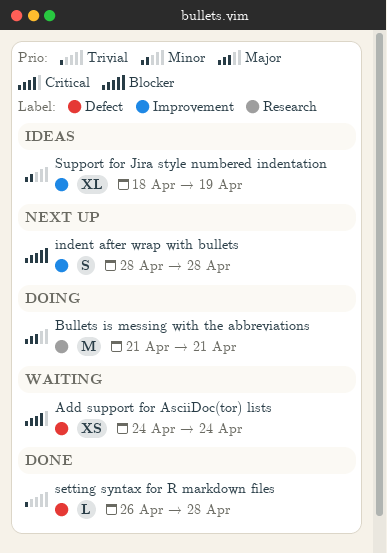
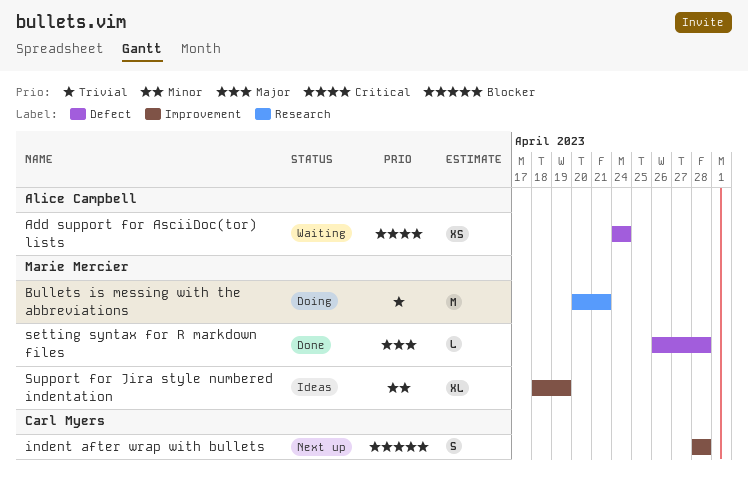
Bullets is messing with the abbreviations, priority: Major -> Trivial
Bullets is messing with the abbreviations, start: Apr 21 -> Apr 20
setting syntax for R markdown files, priority: Trivial -> Major

